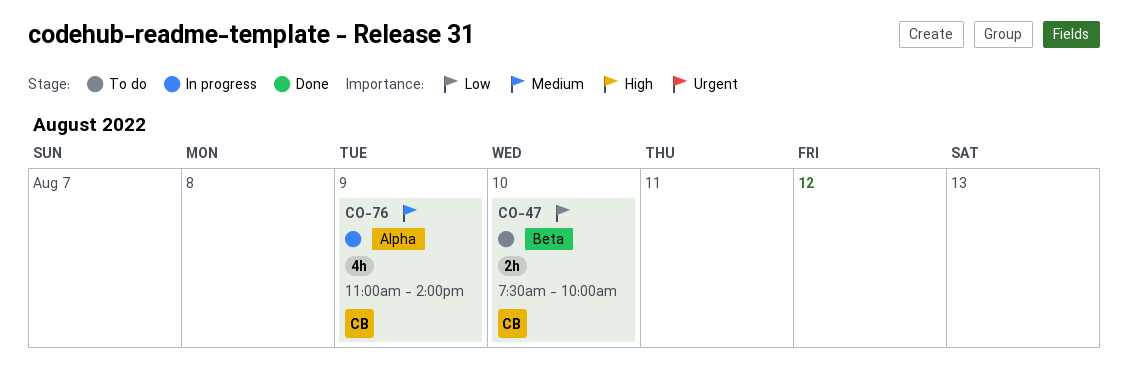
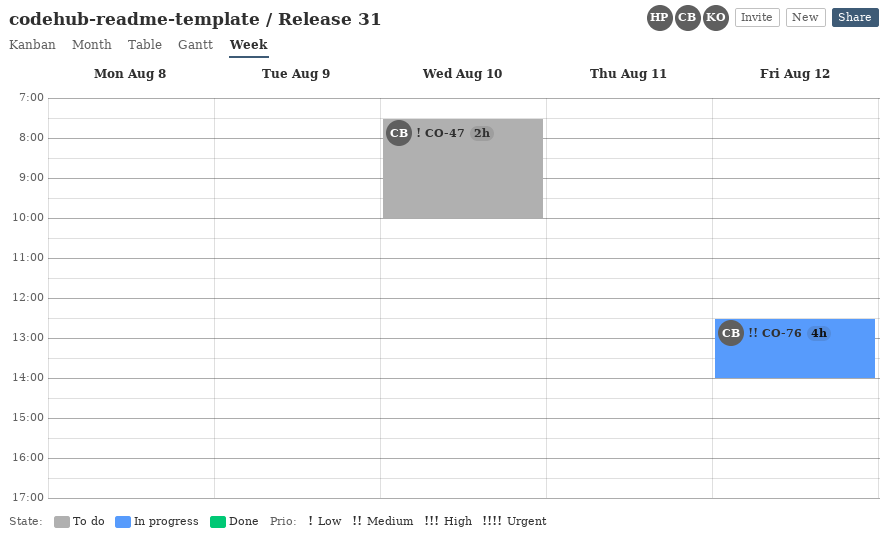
CO-76, day: Aug 9 -> Aug 12
CO-76, begins: 11:00 -> 12:30

